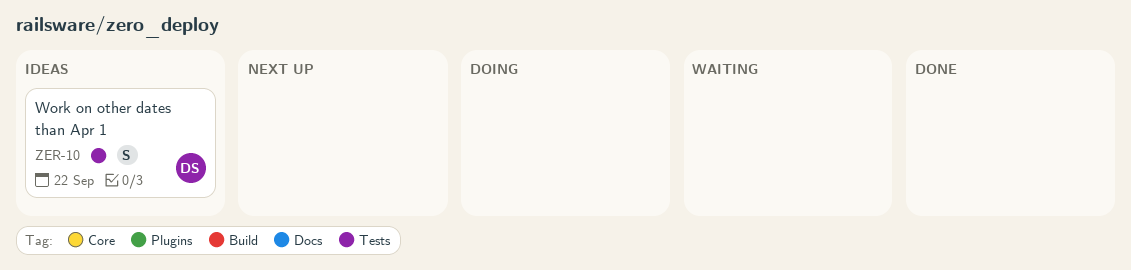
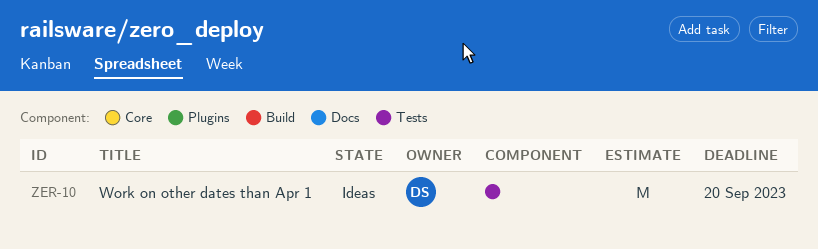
ZER-10, estimate: S -> M
ZER-10, due: Sep 22 -> Sep 20

